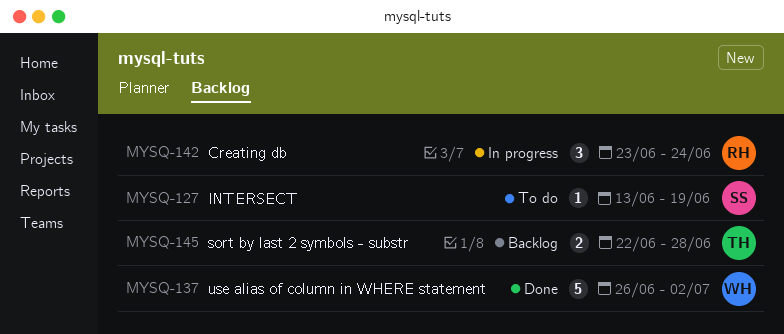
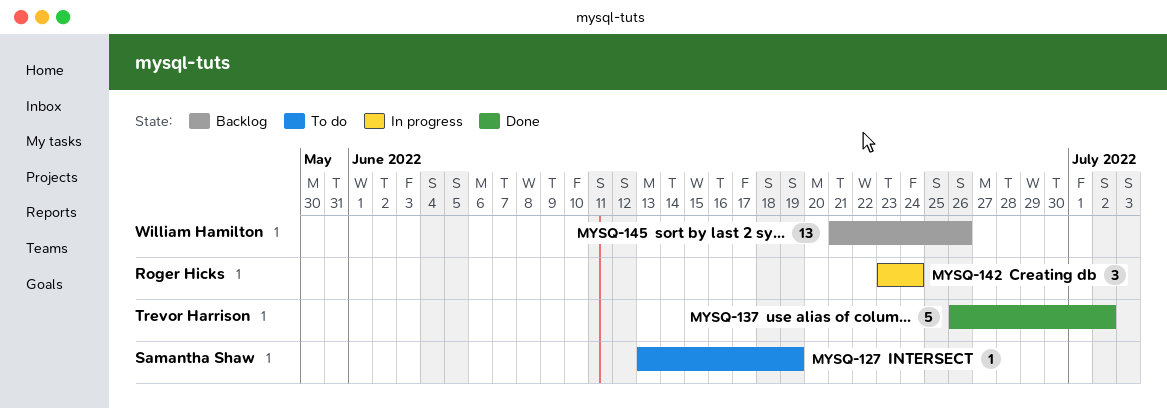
MYSQ-137, owner: William Hamilton -> Trevor Harrison
MYSQ-145, owner: Trevor Harrison -> William Hamilton
MYSQ-145, estimate: 2 -> 13
MYSQ-145, start: Jun 22 -> Jun 21
MYSQ-145, due: Jun 28 -> Jun 26

